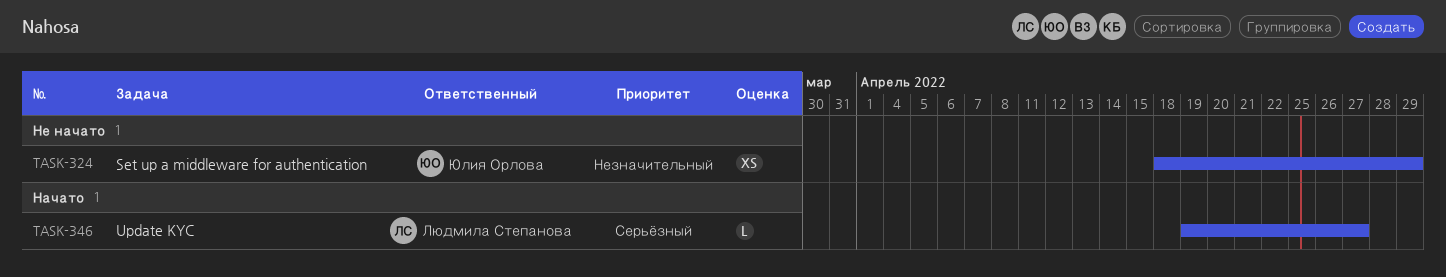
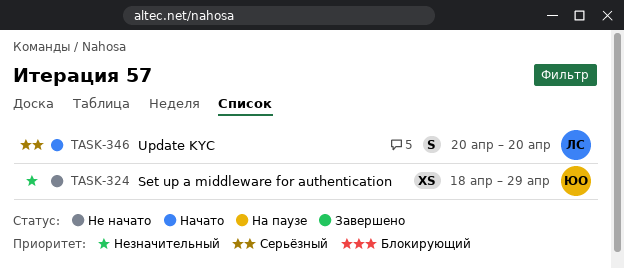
TASK-346, estimate: L -> S
TASK-346, start: Apr 19 -> Apr 20
TASK-346, due: Apr 27 -> Apr 20

